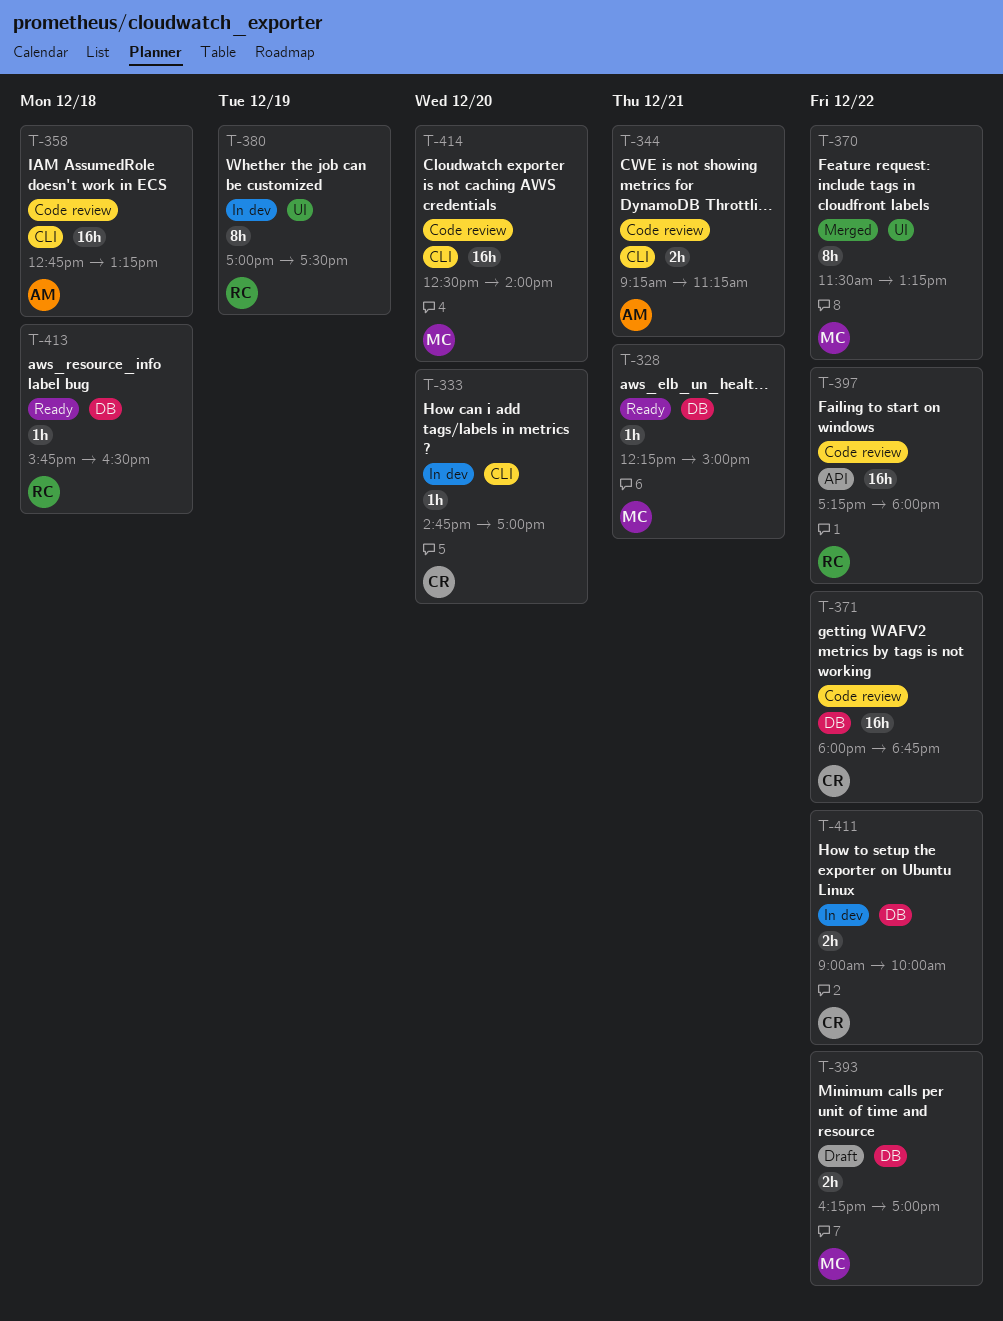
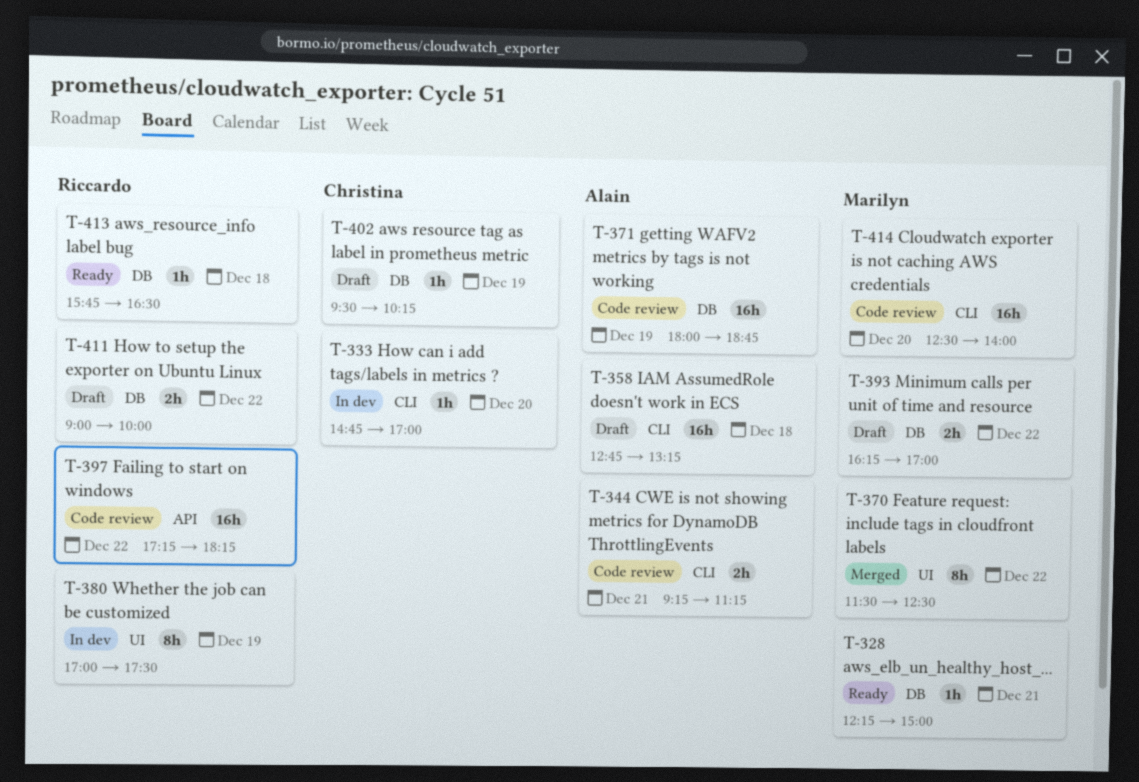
T-358, status: Code review -> Draft
T-370, ends: 13:15 -> 12:30
T-371, owner: Christina -> Alain
T-371, day: Dec 22 -> Dec 19
T-397, ends: 18:00 -> 18:15
T-402: none -> present
T-411, status: In dev -> Draft
T-411, owner: Christina -> Riccardo

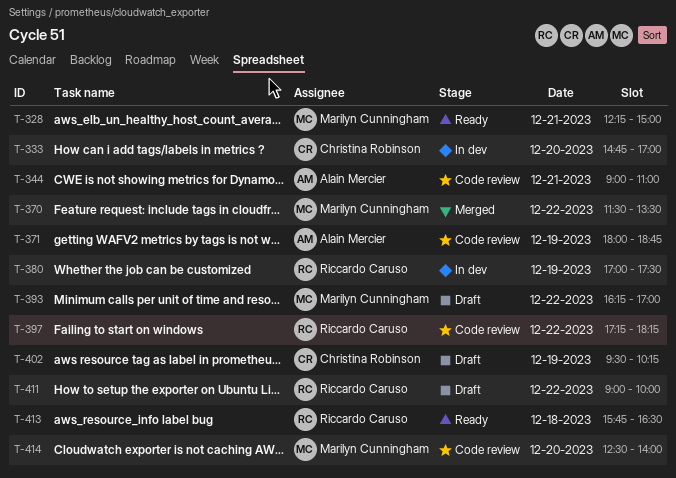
T-344, begins: 09:15 -> 09:00
T-344, ends: 11:15 -> 11:00
T-358: present -> none
T-370, ends: 12:30 -> 13:30

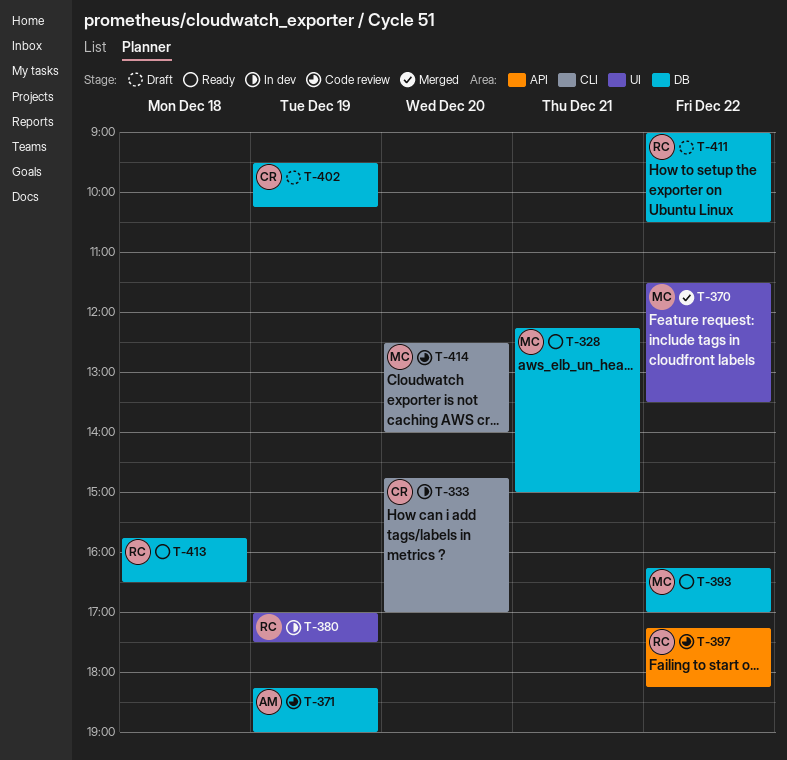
T-344: present -> none
T-371, begins: 18:00 -> 18:15
T-371, ends: 18:45 -> 19:00
T-393, status: Draft -> Ready
T-411, ends: 10:00 -> 10:30

